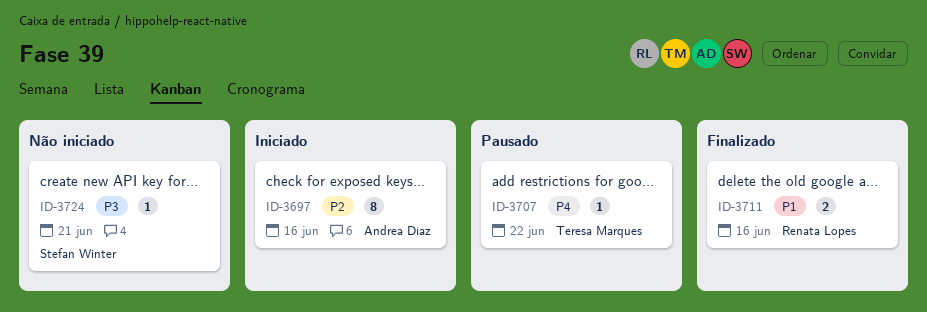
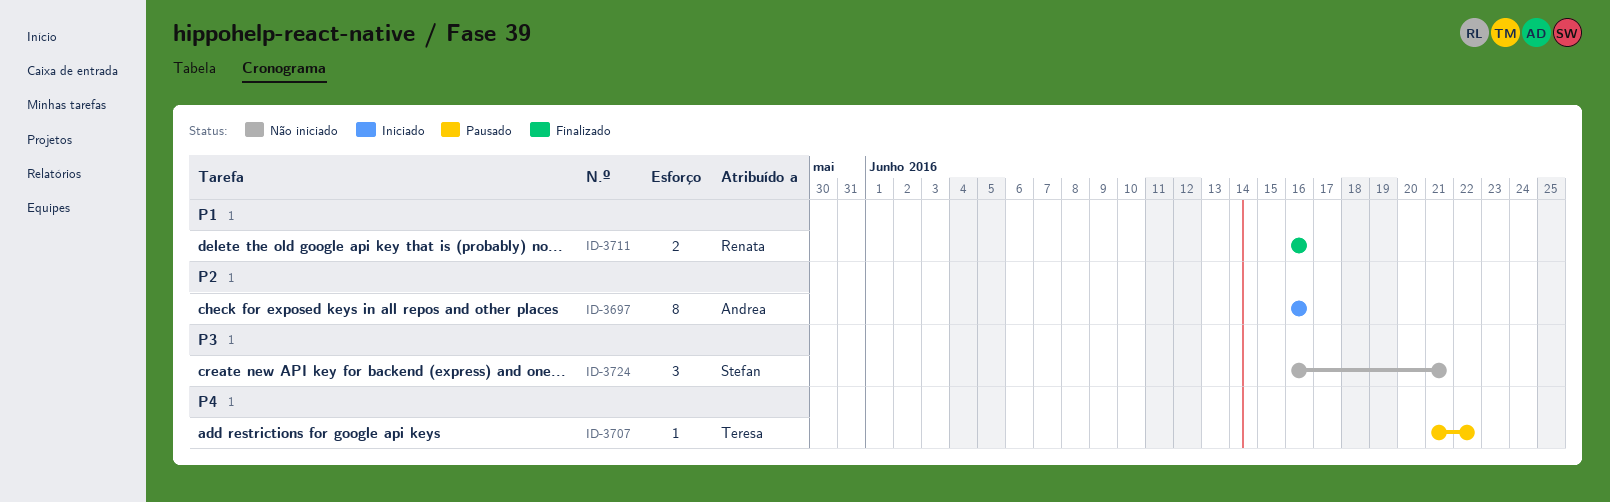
ID-3724, estimate: 1 -> 3

